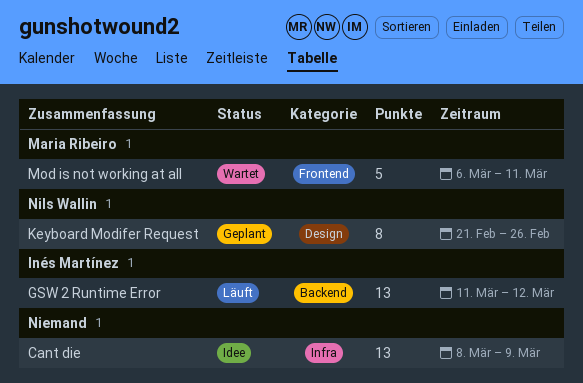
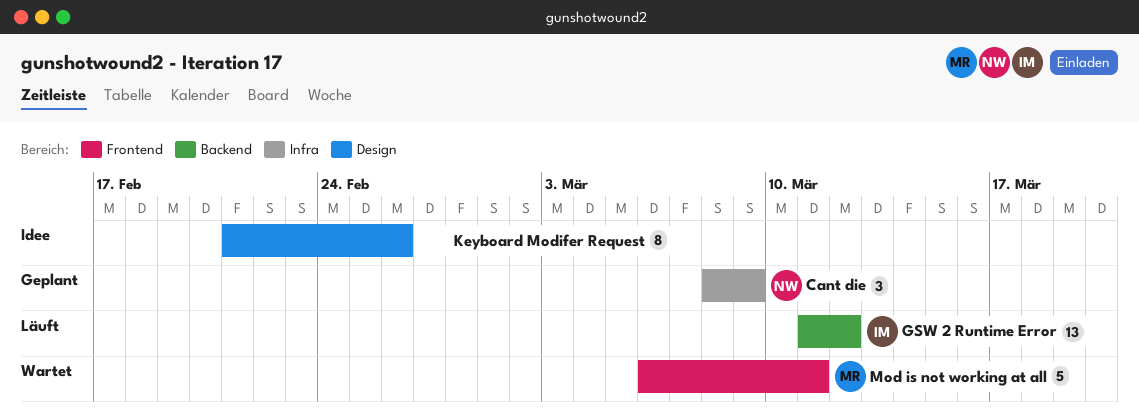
Cant die, status: Idee -> Geplant
Cant die, owner: none -> Nils Wallin
Cant die, estimate: 13 -> 3
Keyboard Modifer Request, status: Geplant -> Idee
Keyboard Modifer Request, owner: Nils Wallin -> none

